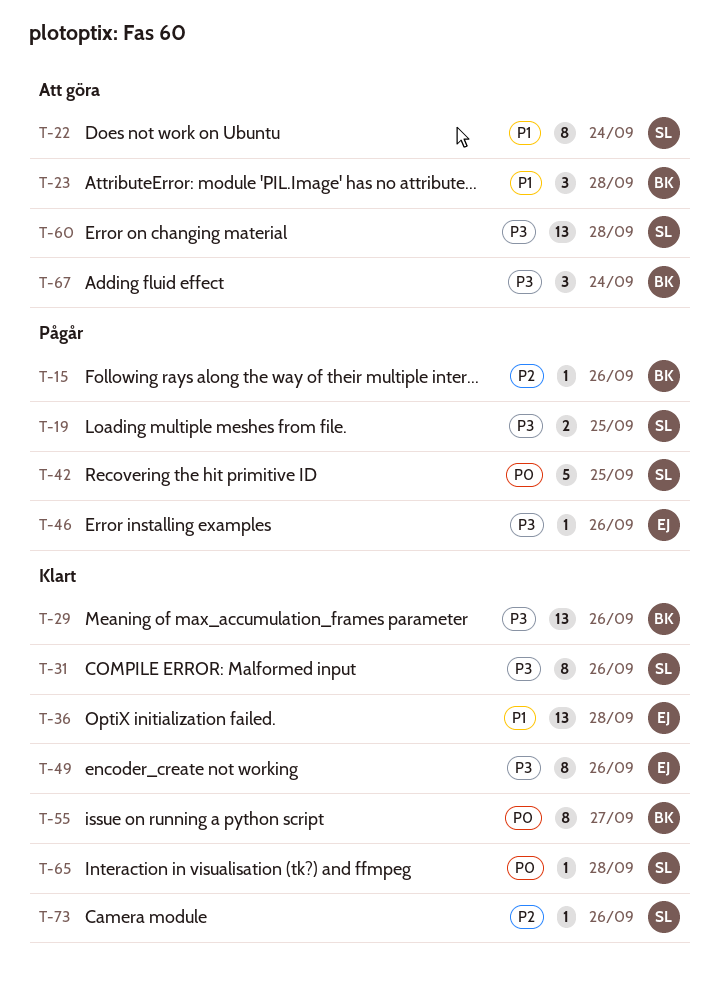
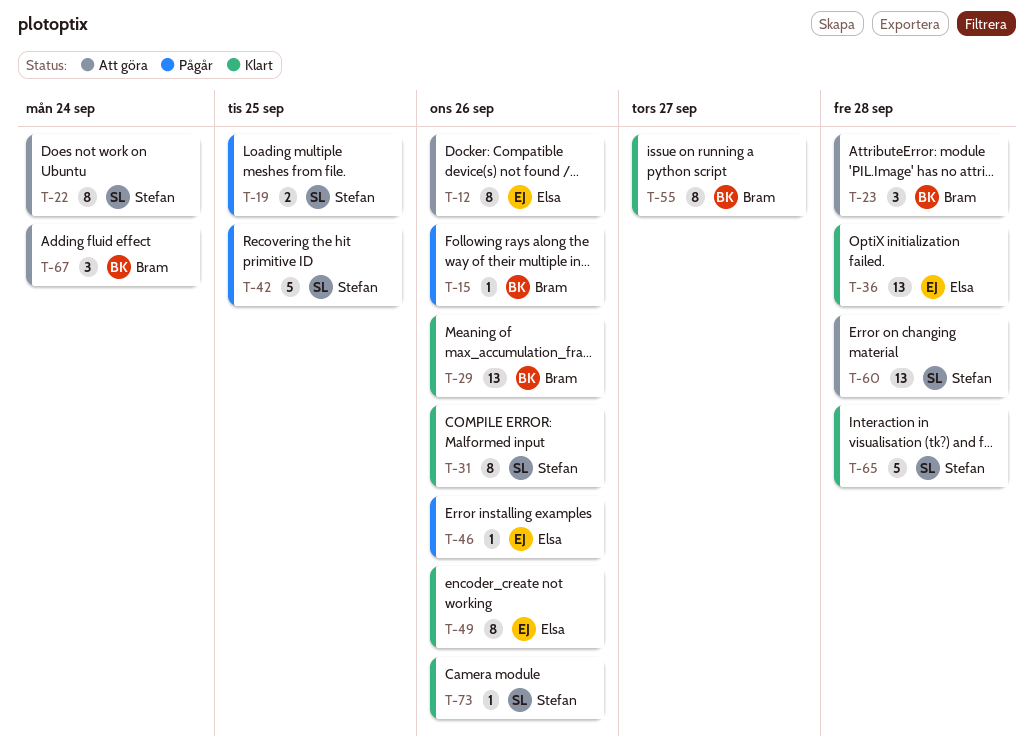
T-12: none -> present
T-65, estimate: 1 -> 5

